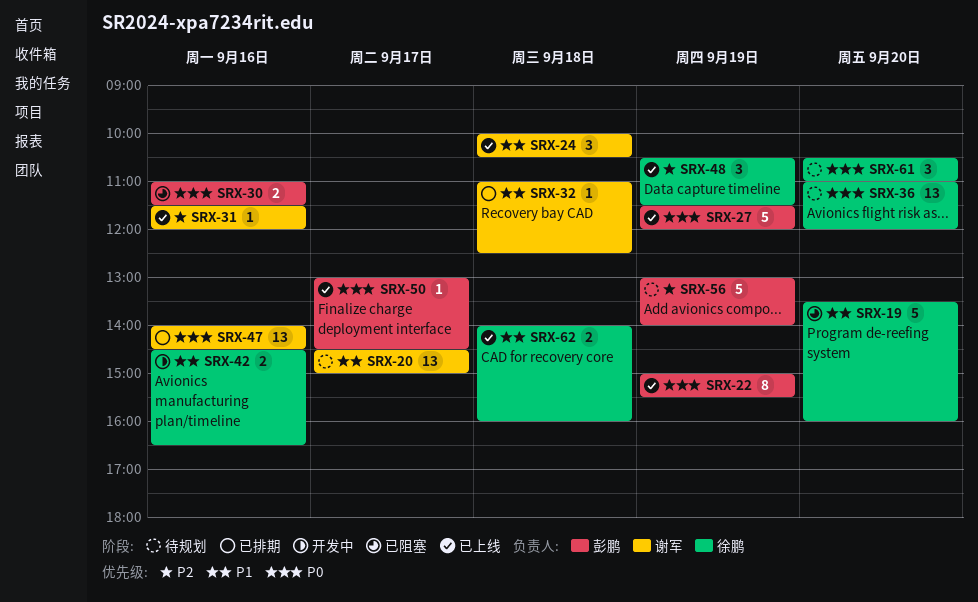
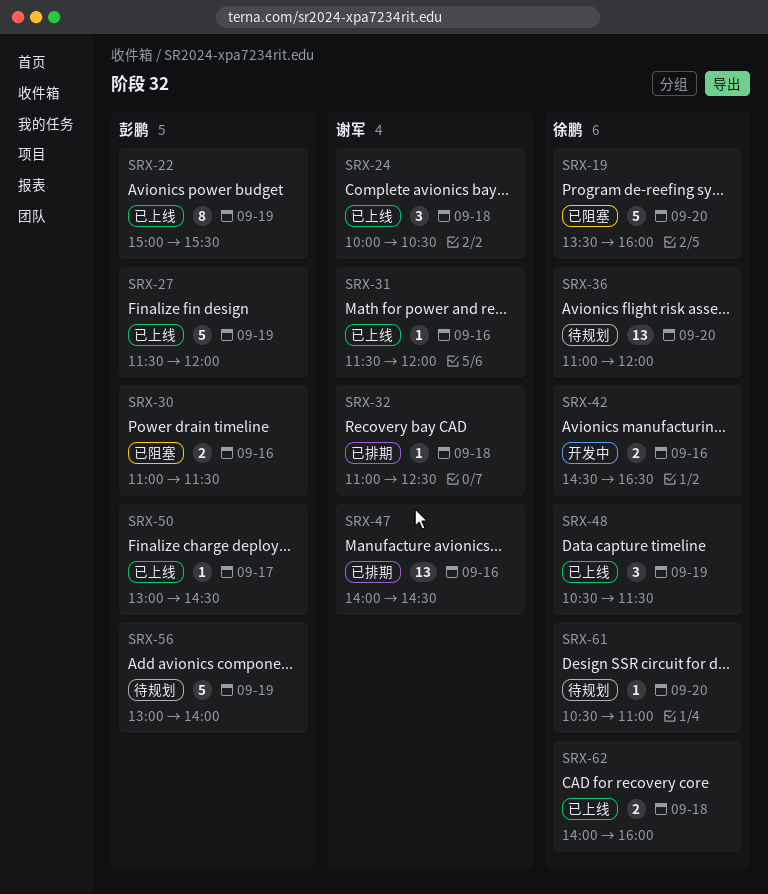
SRX-20: present -> none
SRX-61, estimate: 3 -> 1

